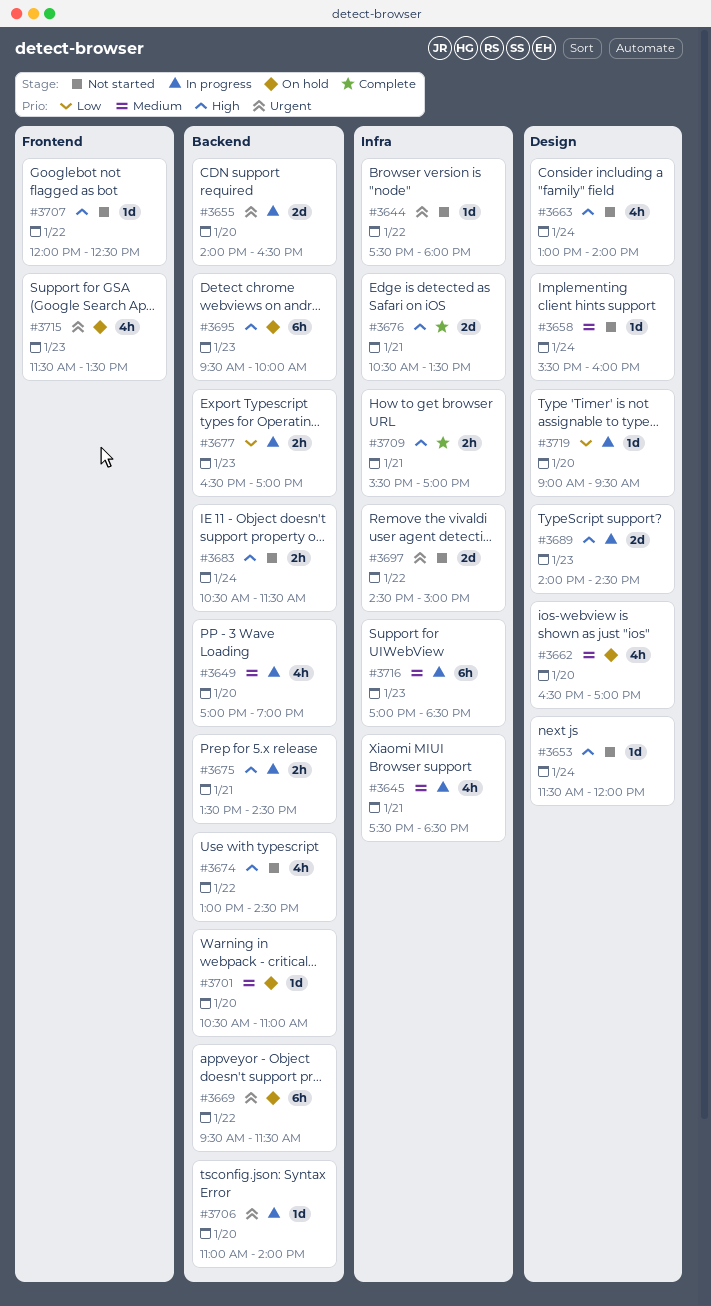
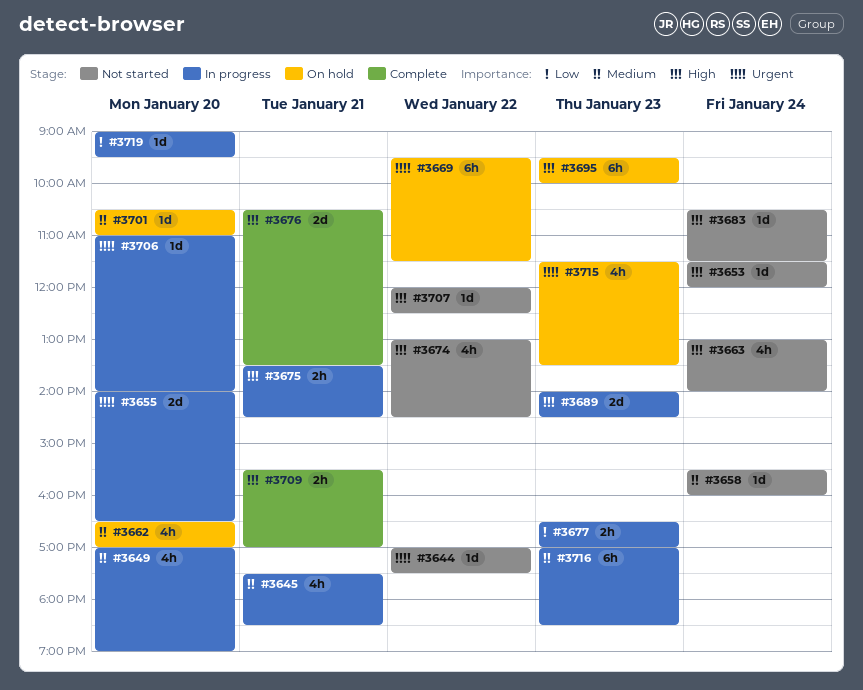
#3644, begins: 17:30 -> 17:00
#3644, ends: 18:00 -> 17:30
#3683, estimate: 2h -> 1d
#3697: present -> none

